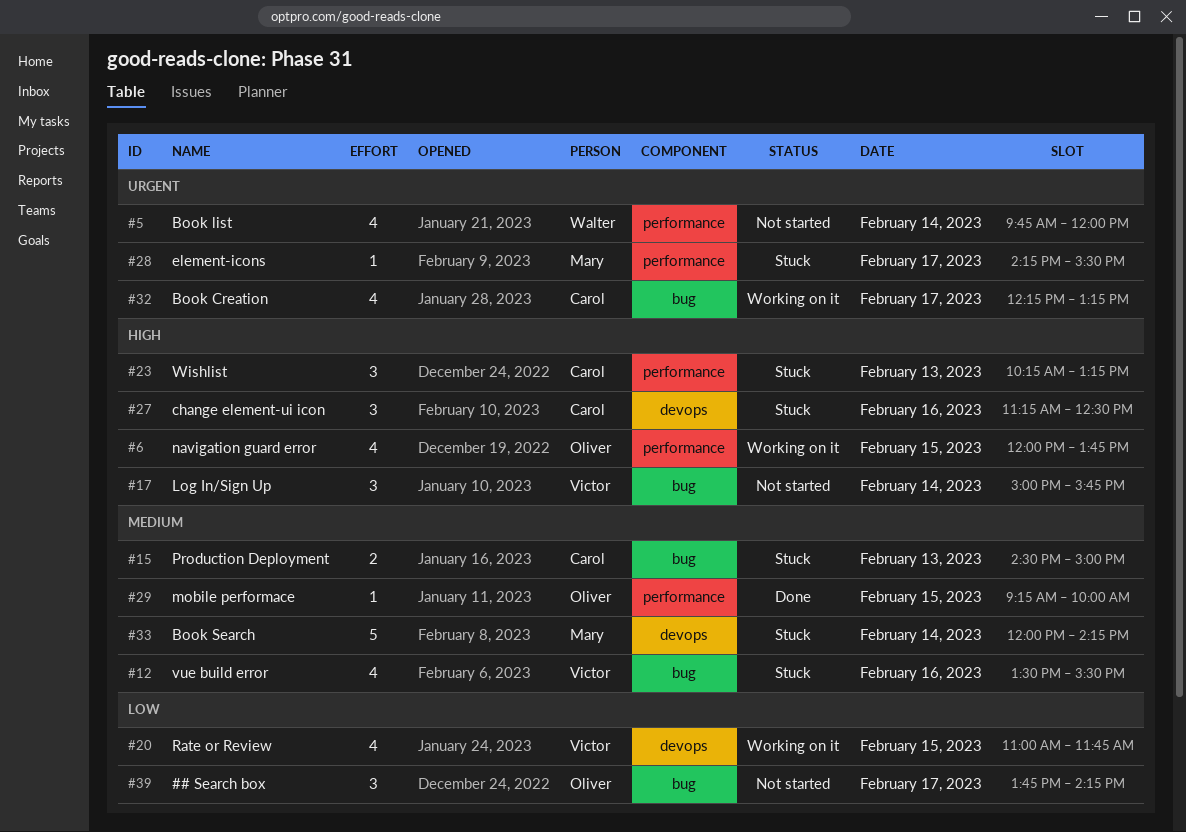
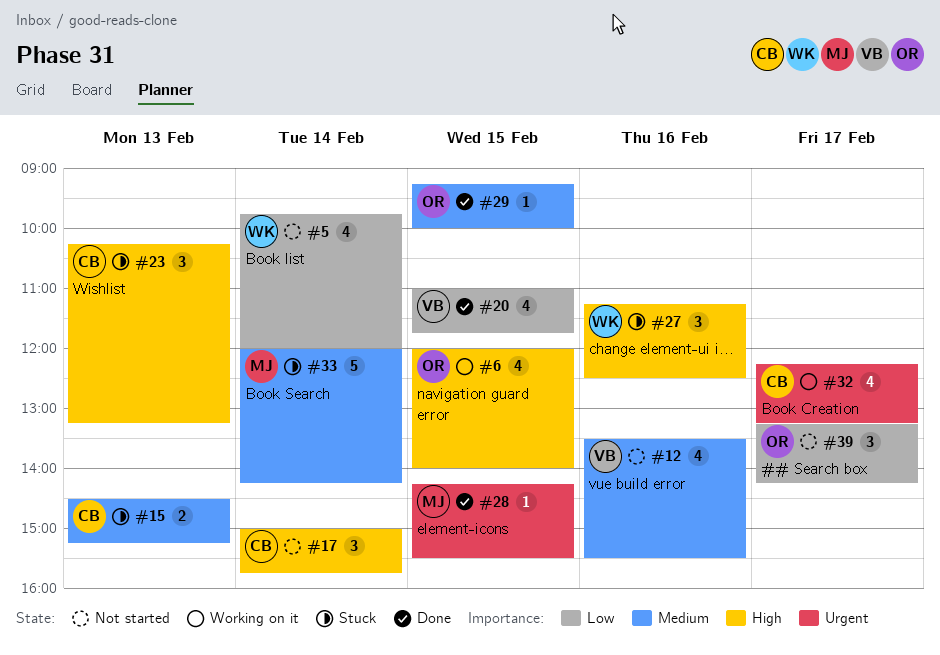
#5, priority: Urgent -> Low
#6, ends: 13:45 -> 14:00
#12, status: Stuck -> Not started
#15, ends: 15:00 -> 15:15
#17, owner: Victor -> Carol
#20, status: Working on it -> Done
#27, owner: Carol -> Walter
#28, status: Stuck -> Done
#28, day: Feb 17 -> Feb 15
#39, begins: 13:45 -> 13:15

